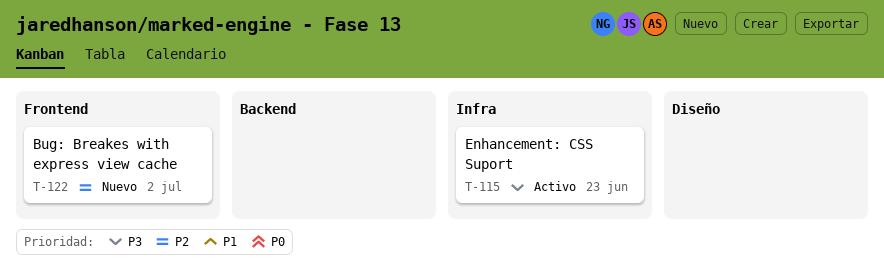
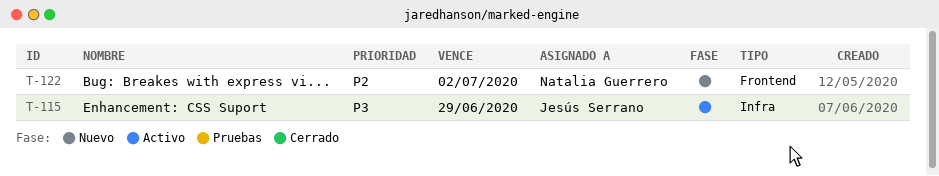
T-115, due: Jun 23 -> Jun 29

